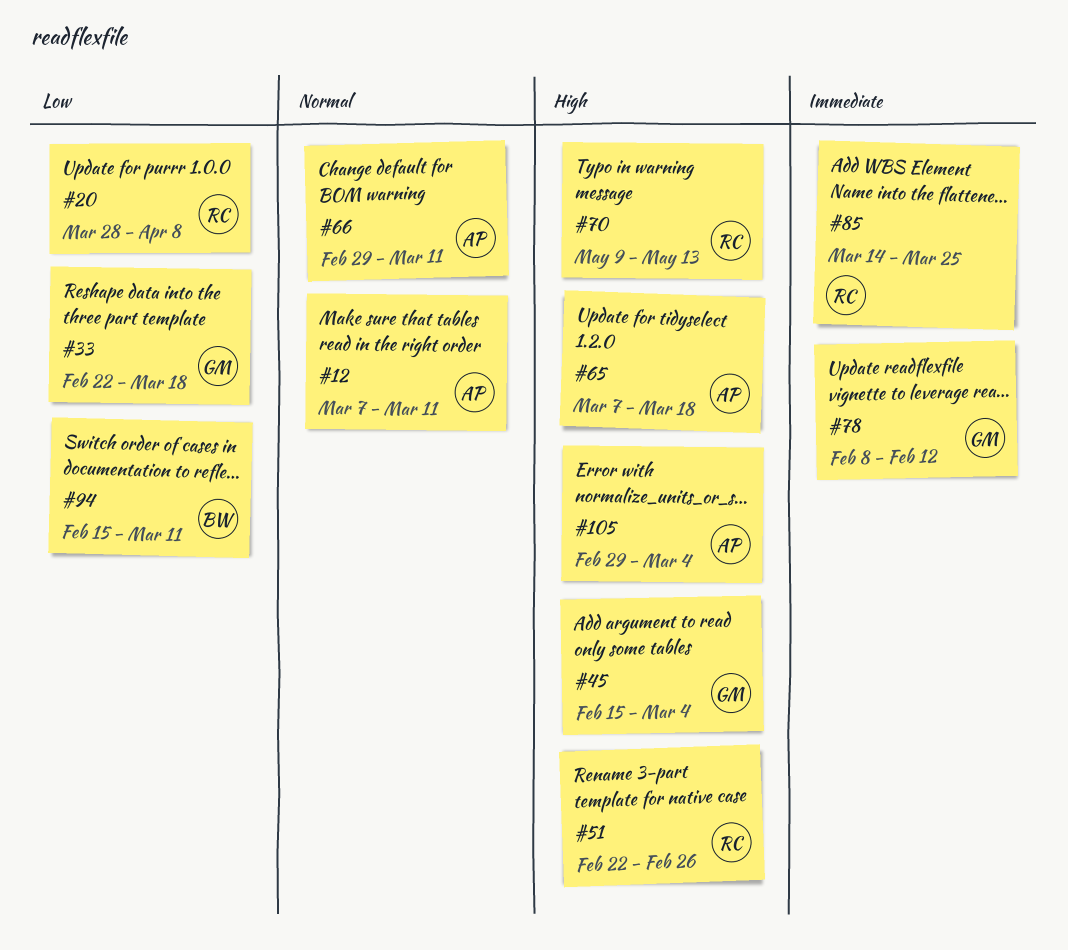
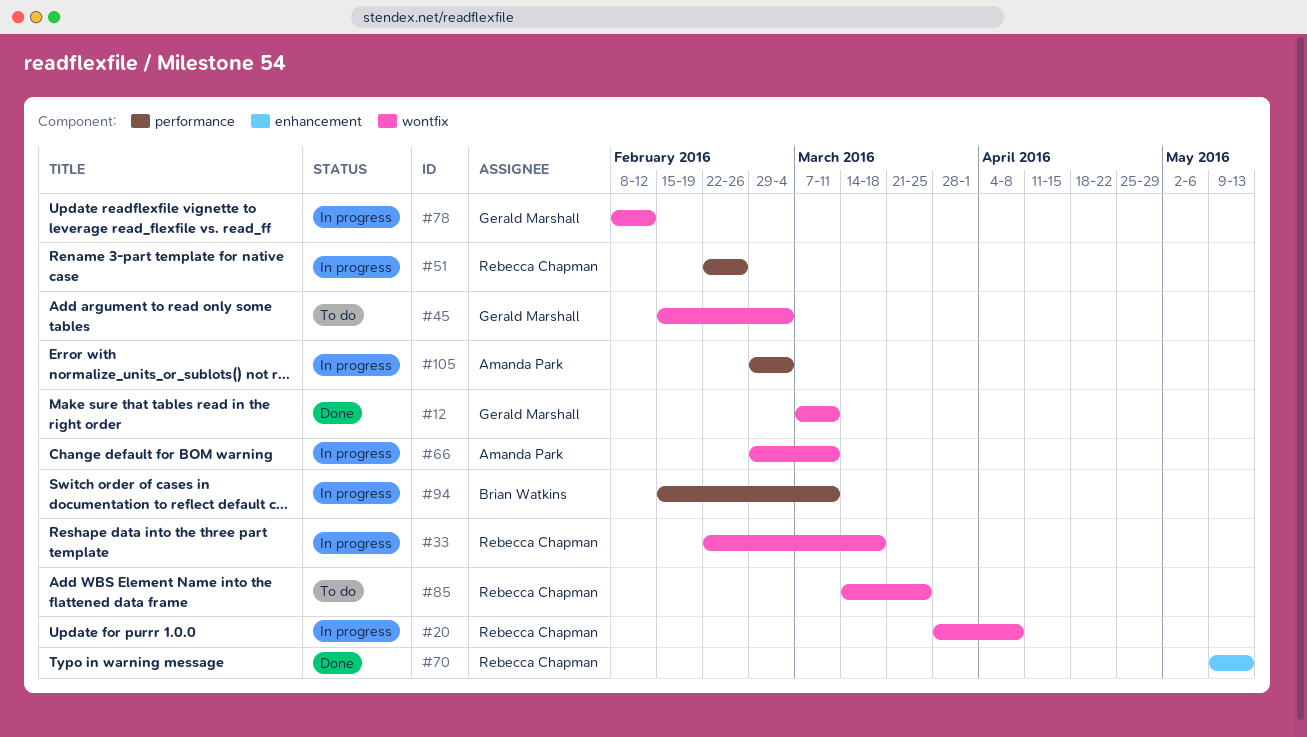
#12, owner: Amanda Park -> Gerald Marshall
#33, owner: Gerald Marshall -> Rebecca Chapman
#65: present -> none

